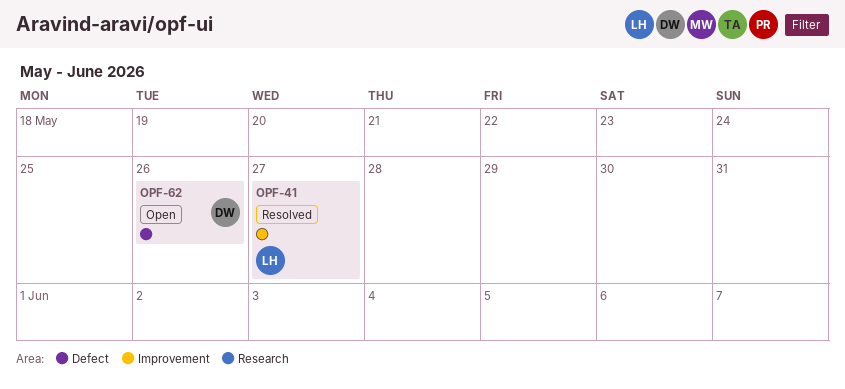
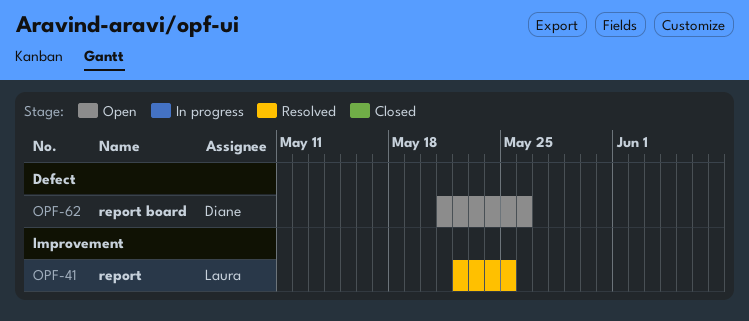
OPF-41, due: May 27 -> May 25

